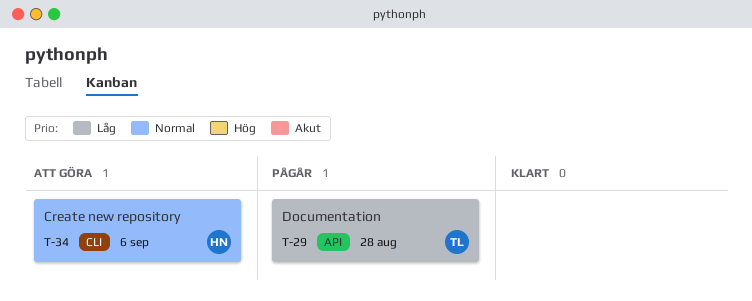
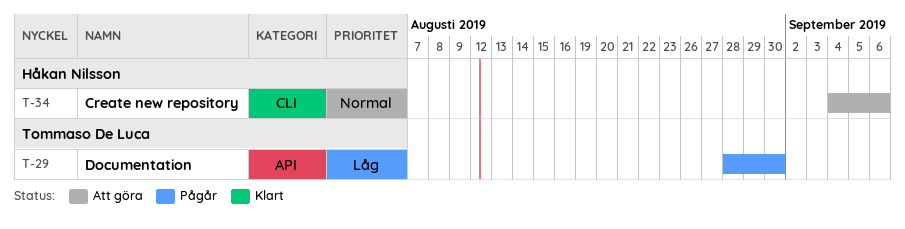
T-29, due: Aug 28 -> Aug 30

